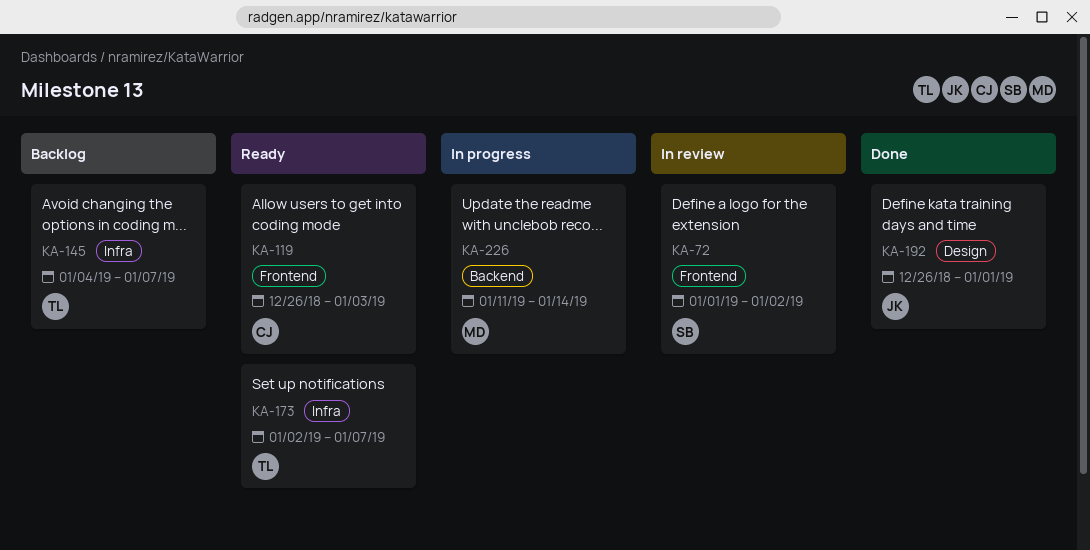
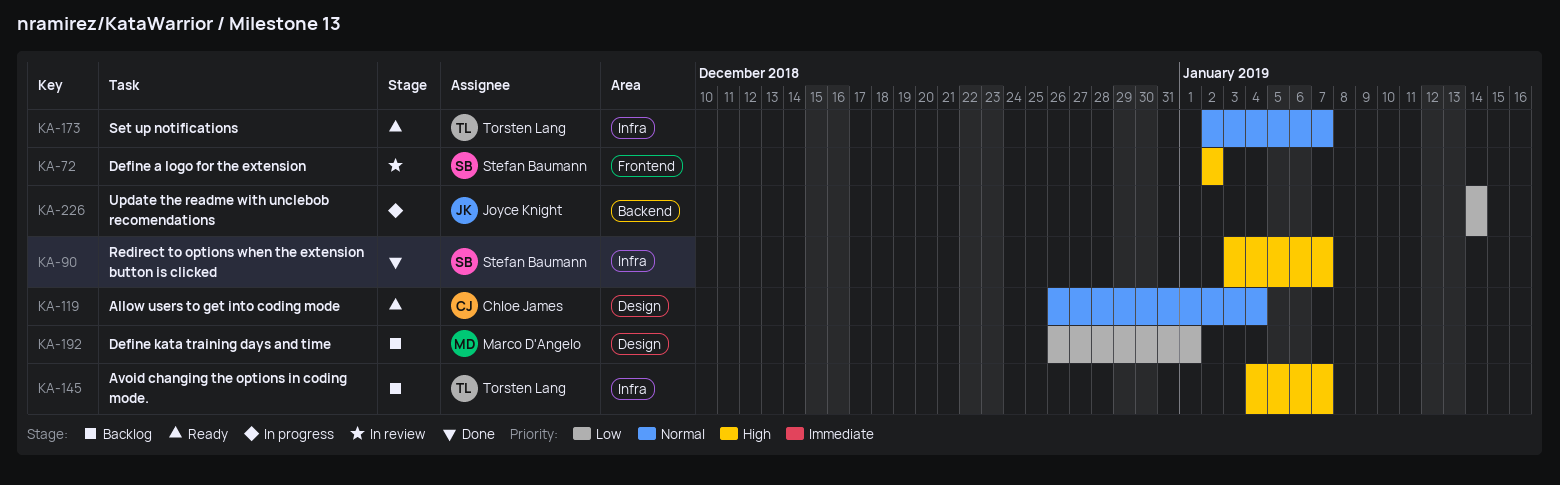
KA-72, start: Jan 1 -> Jan 2
KA-90: none -> present
KA-119, label: Frontend -> Design
KA-119, due: Jan 3 -> Jan 4
KA-192, status: Done -> Backlog
KA-192, owner: Joyce Knight -> Marco D'Angelo
KA-226, owner: Marco D'Angelo -> Joyce Knight
KA-226, start: Jan 11 -> Jan 14

